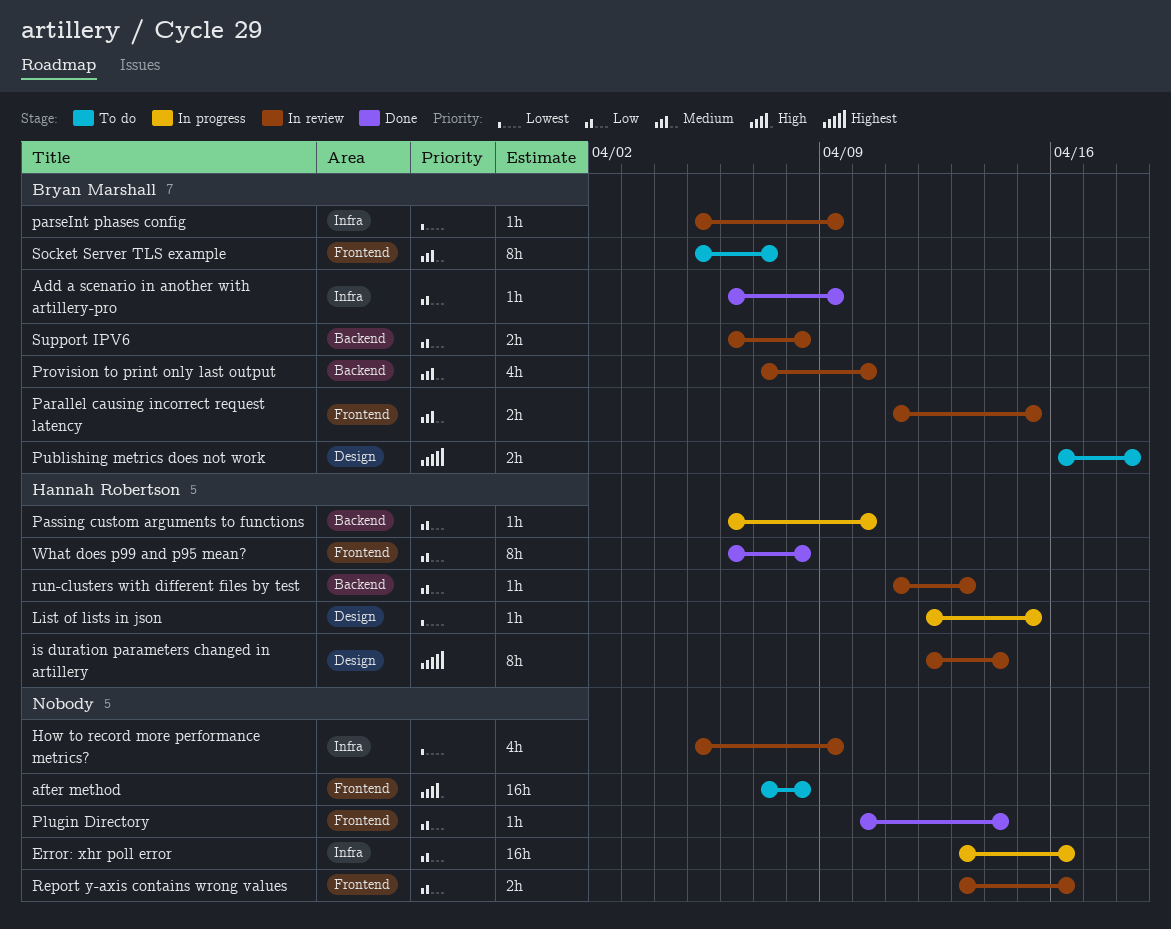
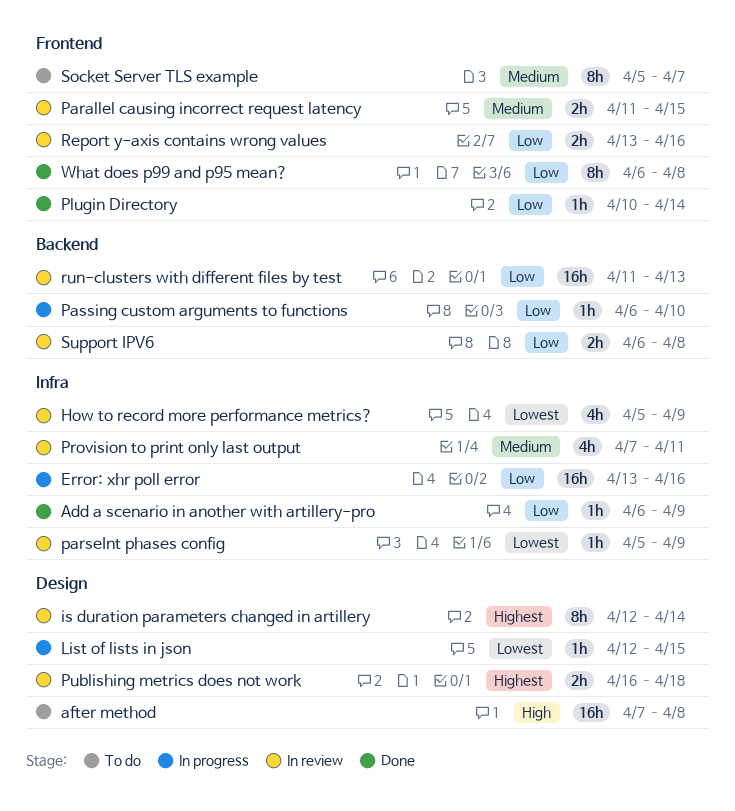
after method, label: Frontend -> Design
Provision to print only last output, label: Backend -> Infra
Provision to print only last output, due: Apr 10 -> Apr 11
Publishing metrics does not work, status: To do -> In review
run-clusters with different files by test, estimate: 1h -> 16h

